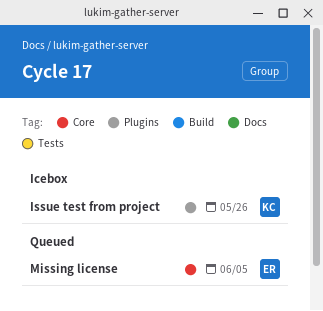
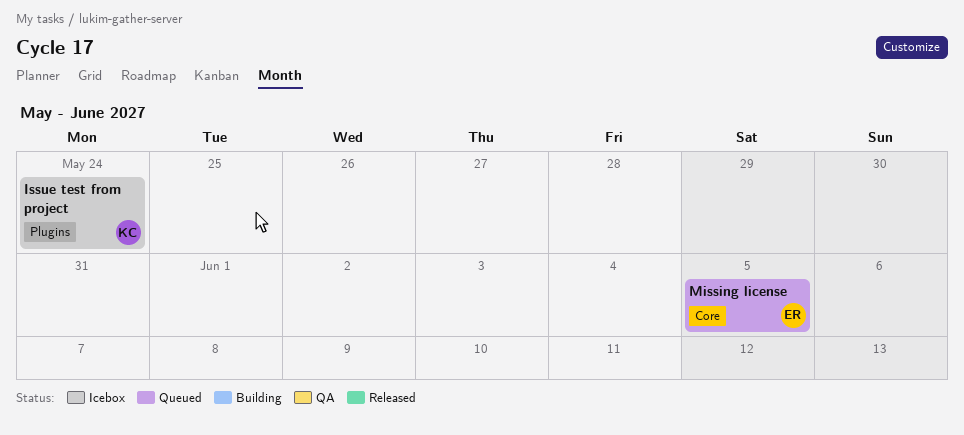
Issue test from project, due: May 26 -> May 24

